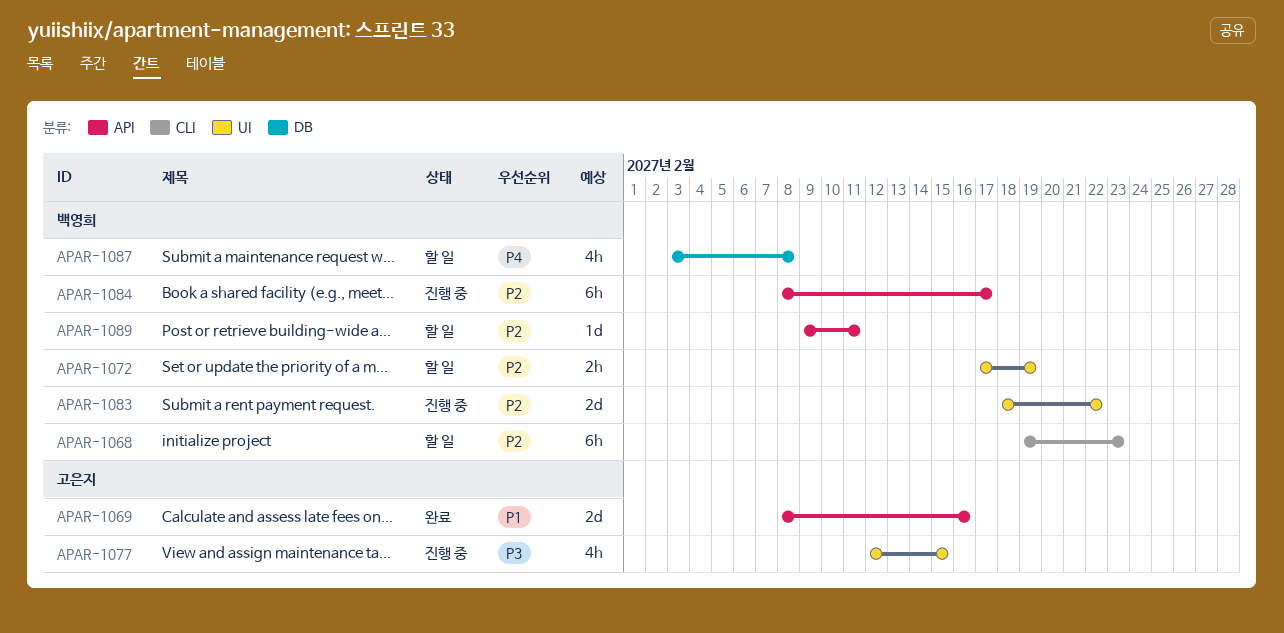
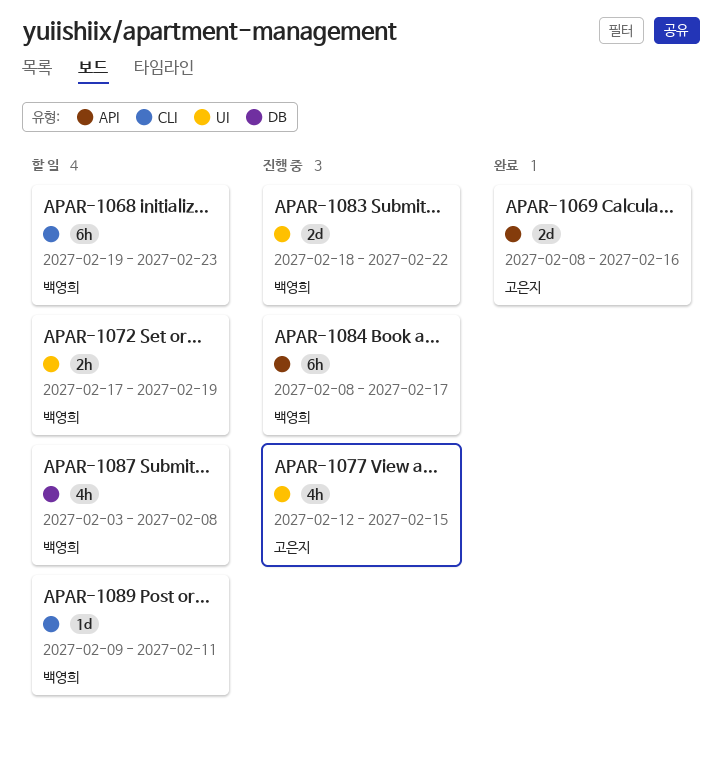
APAR-1089, label: API -> CLI

